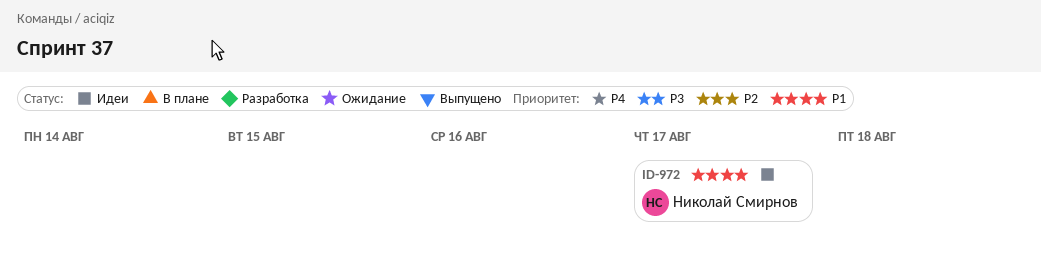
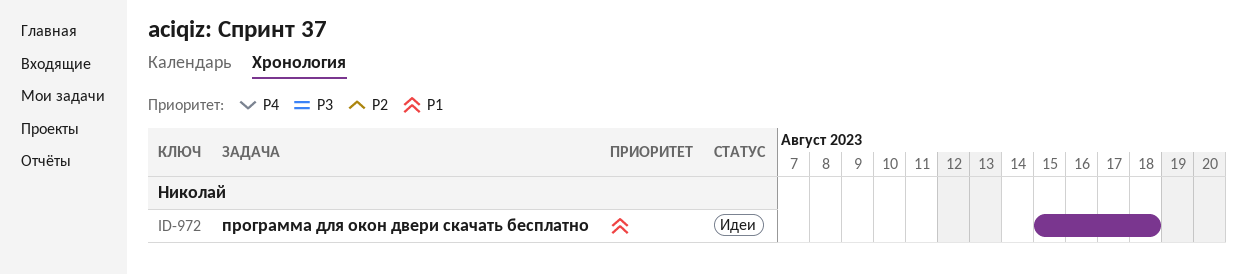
ID-972, due: Aug 17 -> Aug 18

